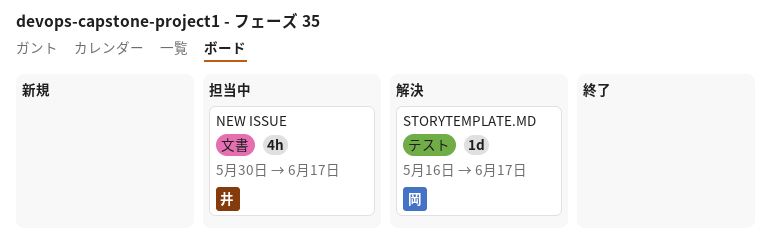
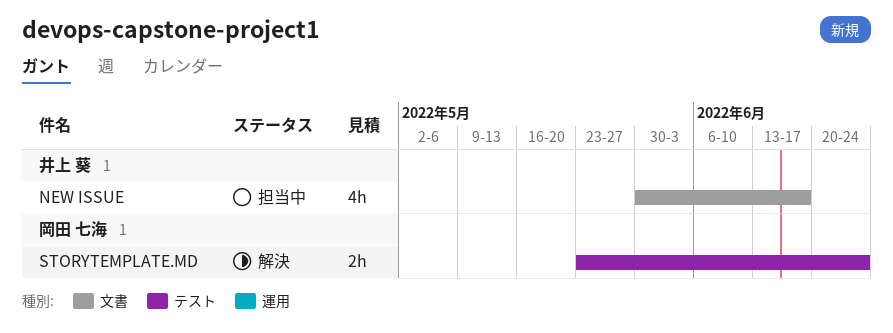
STORYTEMPLATE.MD, estimate: 1d -> 2h
STORYTEMPLATE.MD, start: May 16 -> May 23
STORYTEMPLATE.MD, due: Jun 17 -> Jun 24

